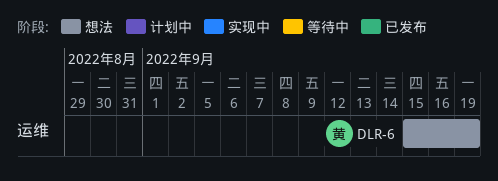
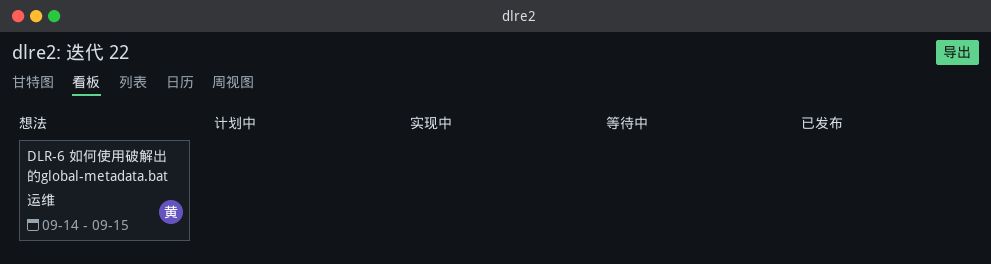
DLR-6, start: Sep 15 -> Sep 14
DLR-6, due: Sep 19 -> Sep 15

